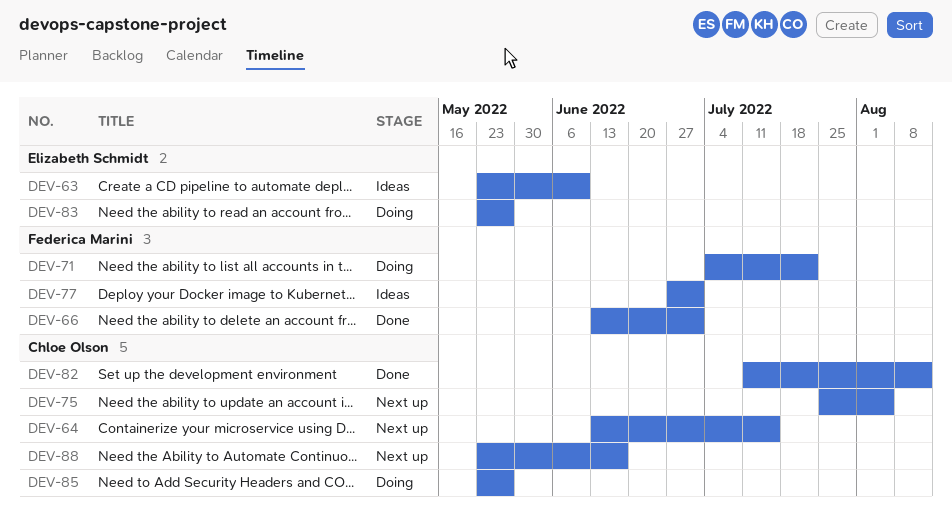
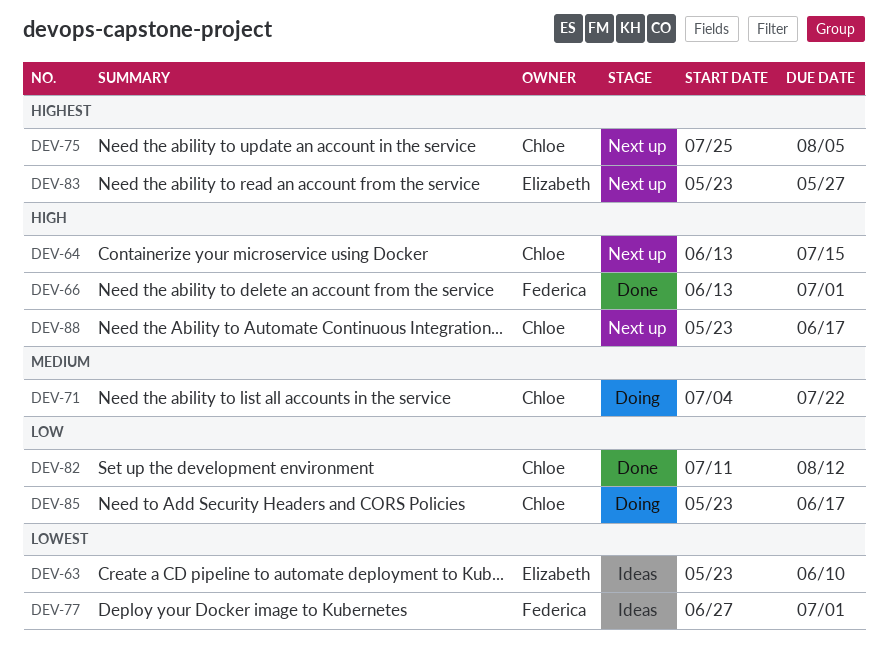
DEV-71, owner: Federica Marini -> Chloe Olson
DEV-83, status: Doing -> Next up
DEV-85, due: May 27 -> Jun 17

